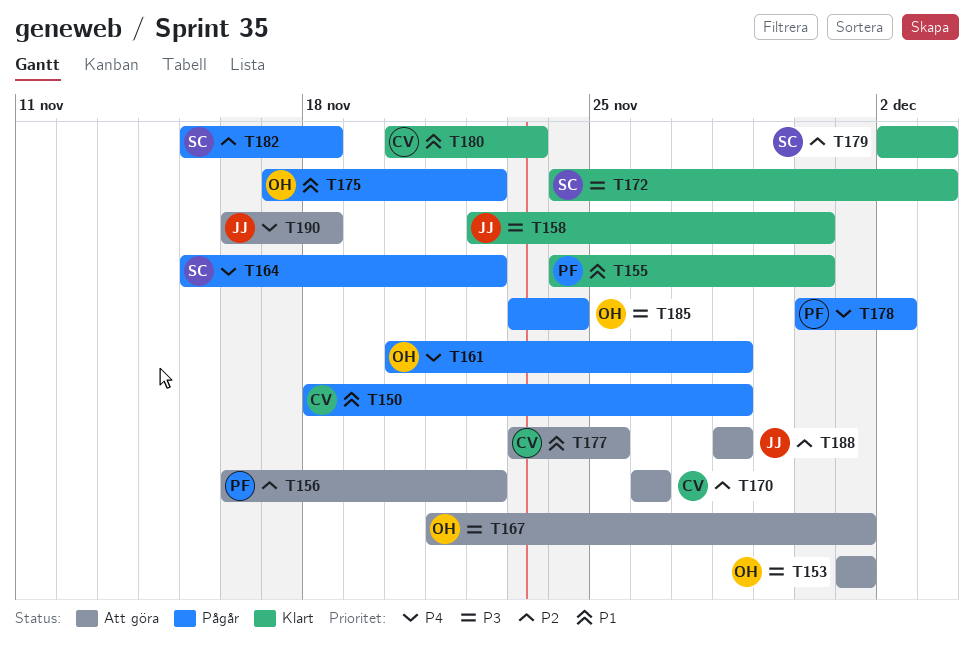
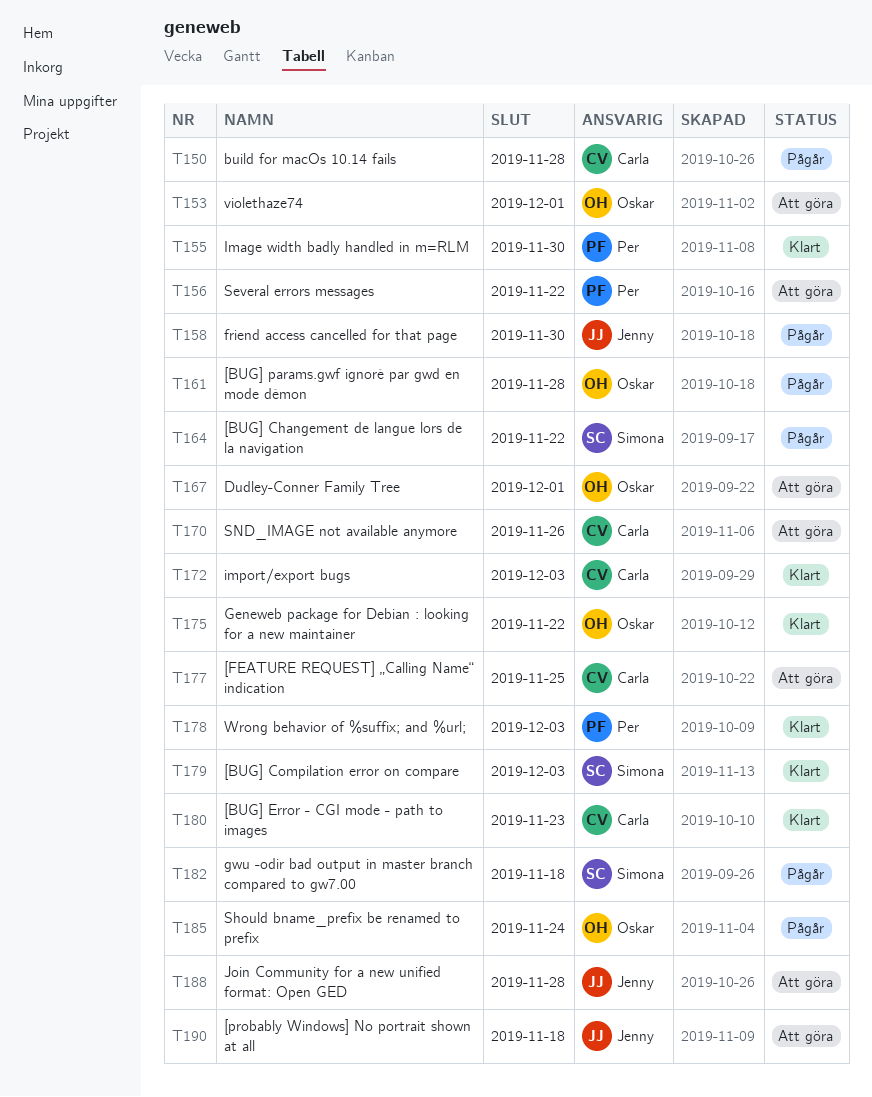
T158, status: Klart -> Pågår
T172, owner: Simona -> Carla
T175, status: Pågår -> Klart
T178, status: Pågår -> Klart
T178, due: Dec 2 -> Dec 3

